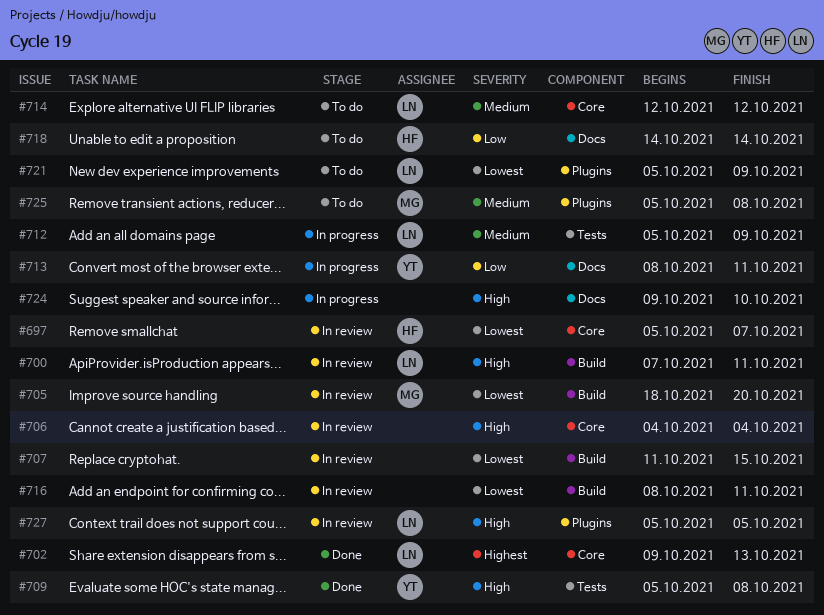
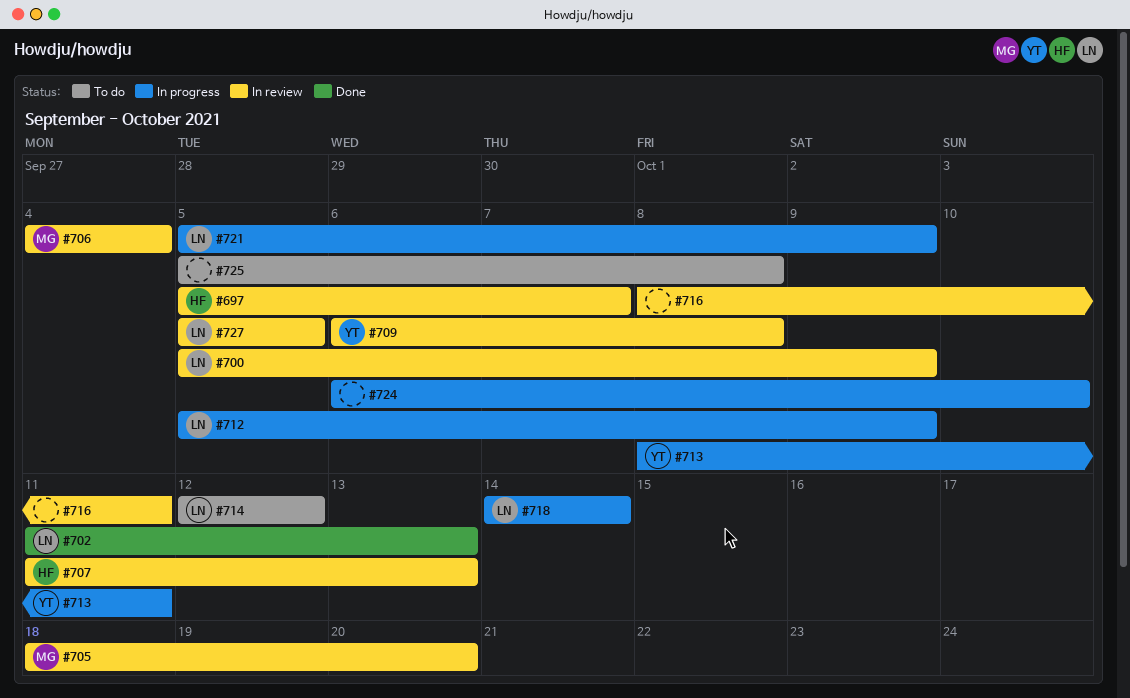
#700, start: Oct 7 -> Oct 5
#700, due: Oct 11 -> Oct 9
#702, start: Oct 9 -> Oct 11
#706, owner: none -> MG
#707, owner: none -> HF
#707, due: Oct 15 -> Oct 13
#709, status: Done -> In review
#709, start: Oct 5 -> Oct 6
#718, status: To do -> In progress
#718, owner: HF -> LN
#721, status: To do -> In progress
#724, start: Oct 9 -> Oct 6
#725, owner: MG -> none

